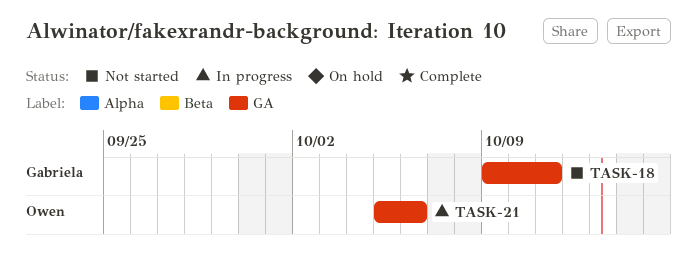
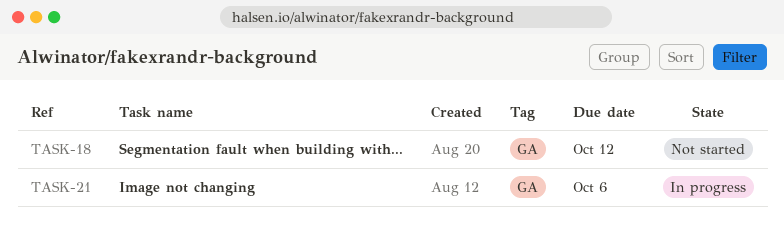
TASK-18, due: Oct 11 -> Oct 12

